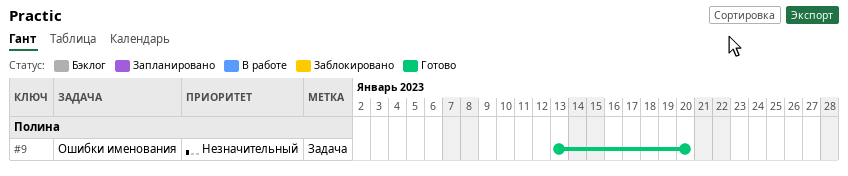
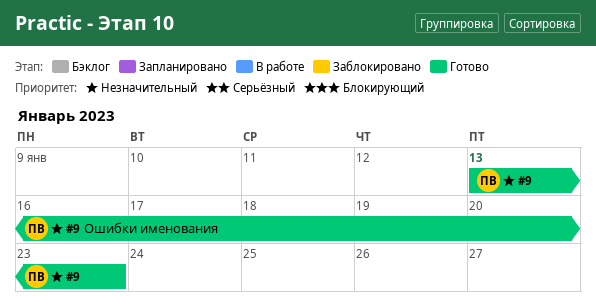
#9, due: Jan 20 -> Jan 23

